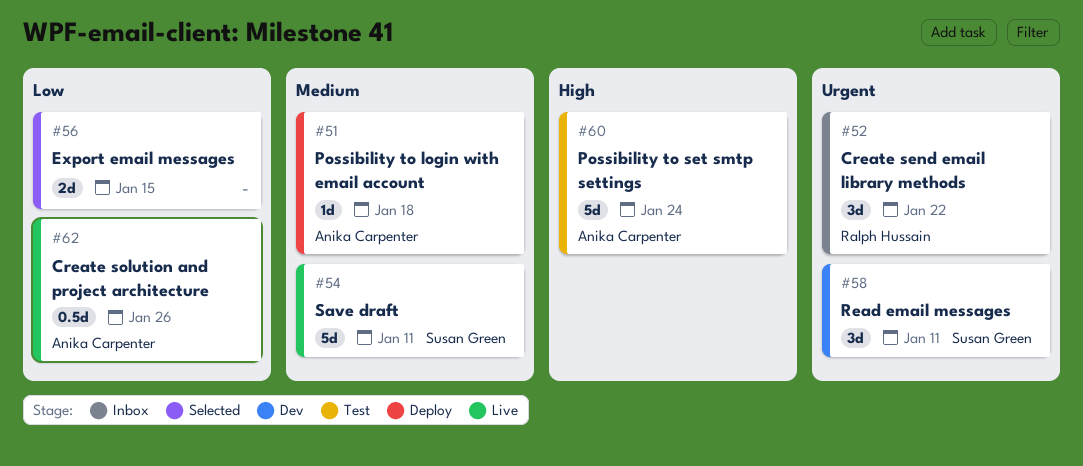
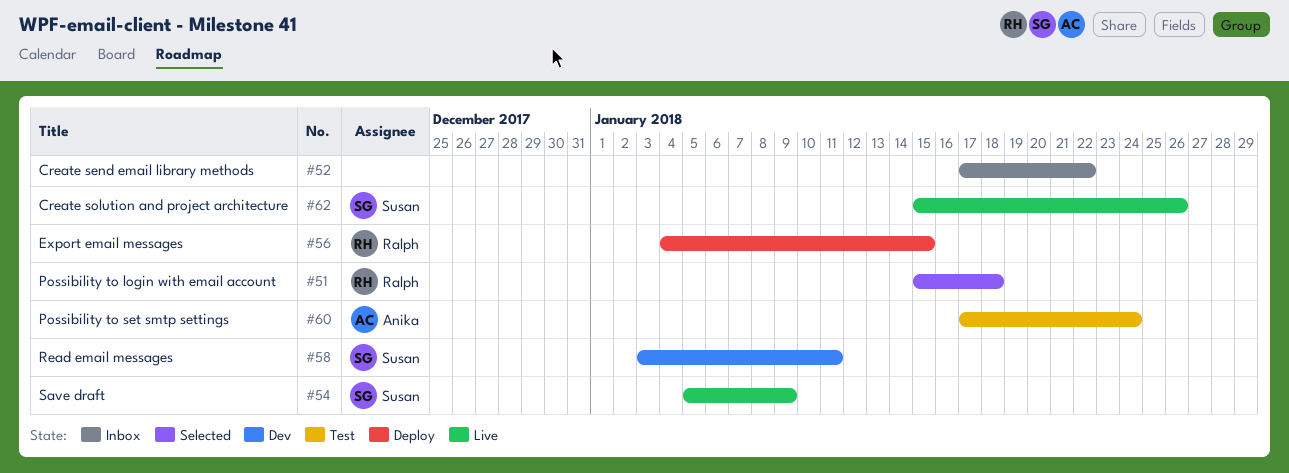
#51, status: Deploy -> Selected
#51, owner: Anika Carpenter -> Ralph Hussain
#52, owner: Ralph Hussain -> none
#54, due: Jan 11 -> Jan 9
#56, status: Selected -> Deploy
#56, owner: none -> Ralph Hussain
#62, owner: Anika Carpenter -> Susan Green

